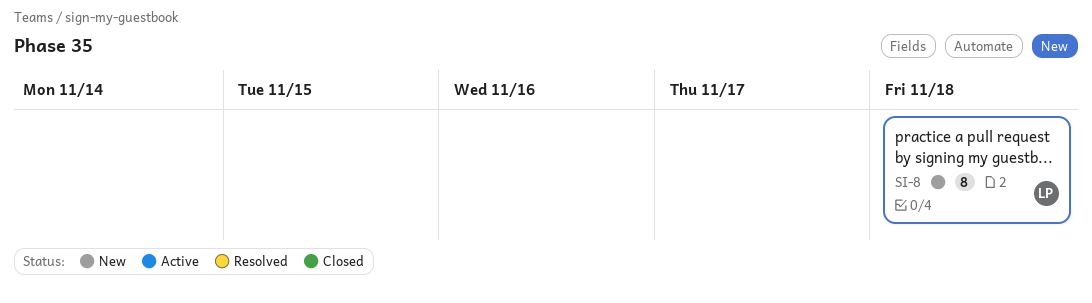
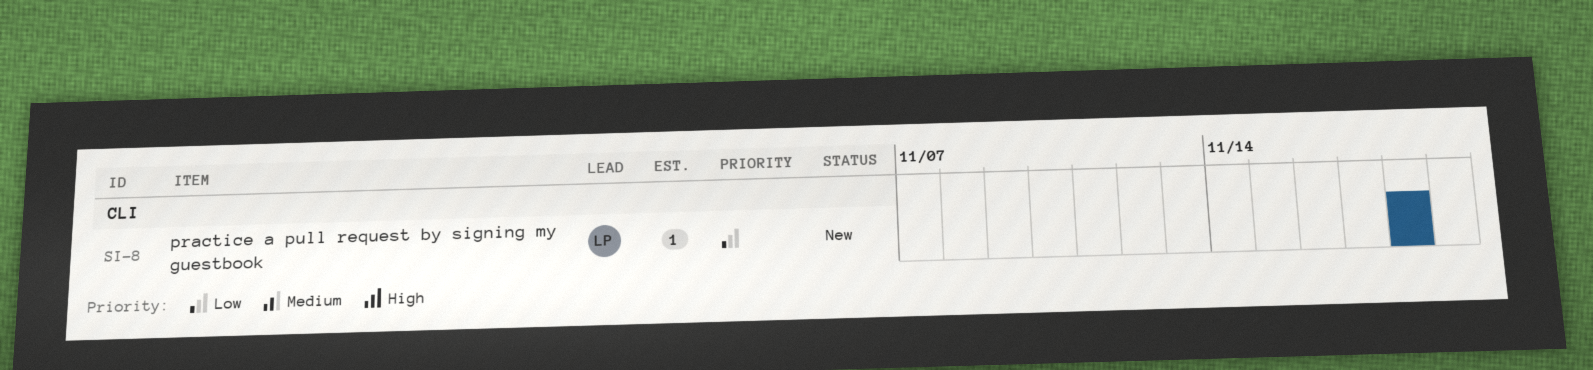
SI-8, estimate: 8 -> 1

